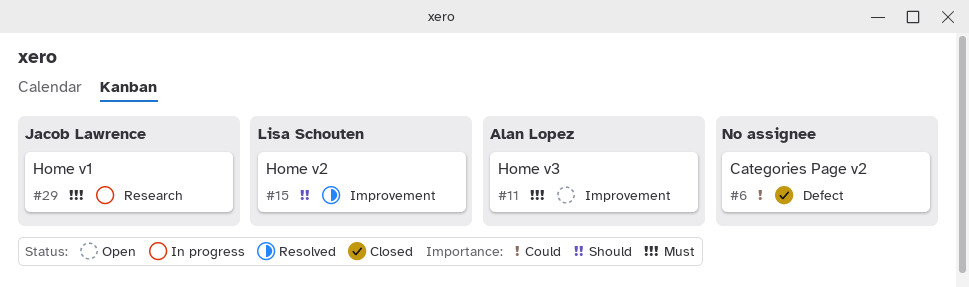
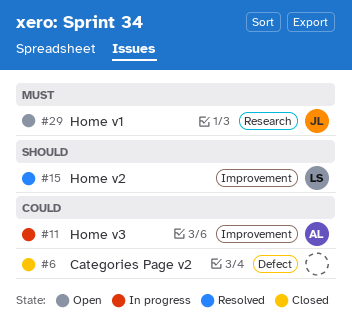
#11, status: Open -> In progress
#11, priority: Must -> Could
#29, status: In progress -> Open

